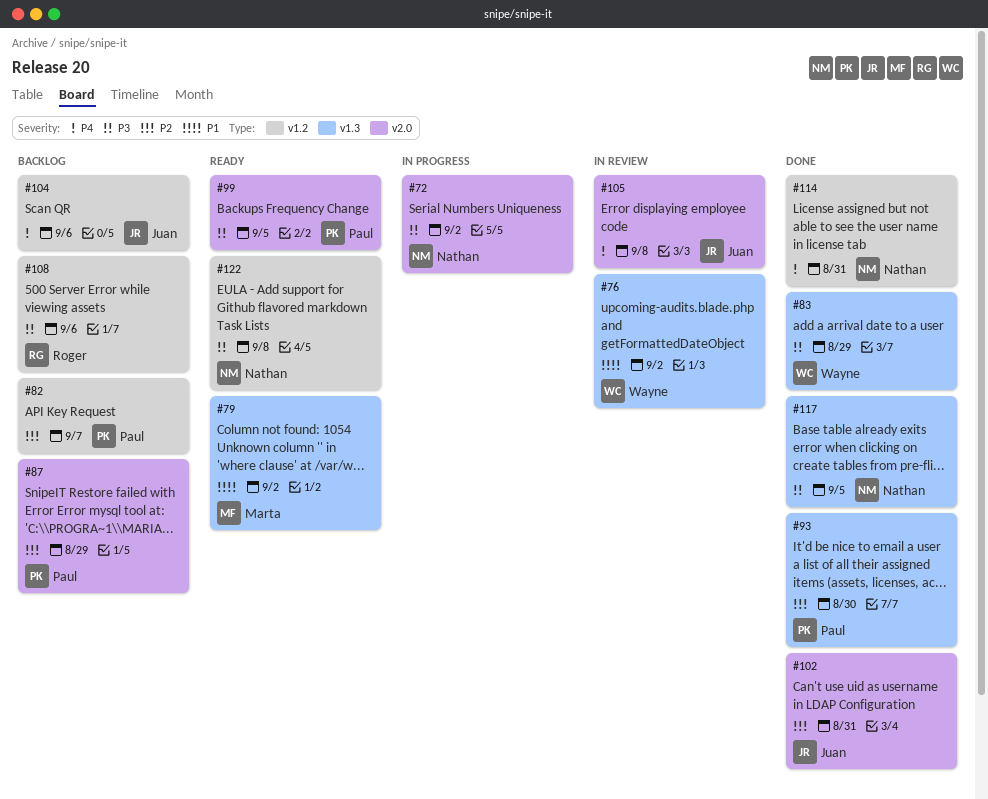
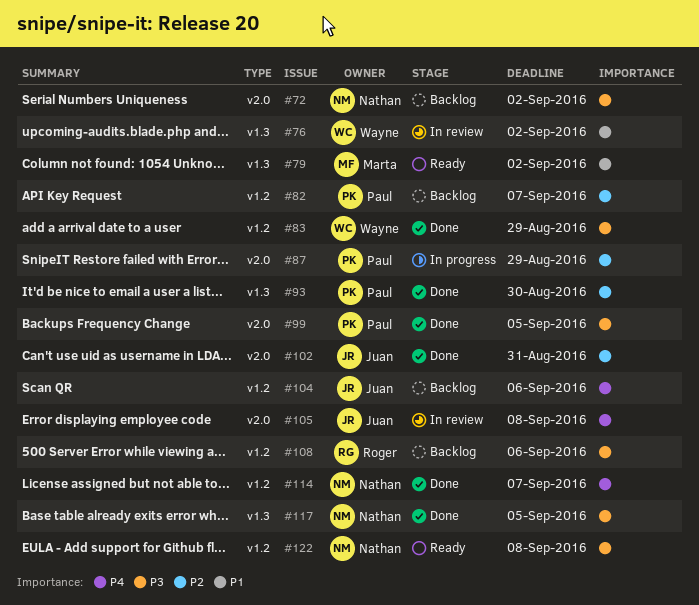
#72, status: In progress -> Backlog
#83, label: v1.3 -> v1.2
#87, status: Backlog -> In progress
#99, status: Ready -> Done
#114, due: Aug 31 -> Sep 7

